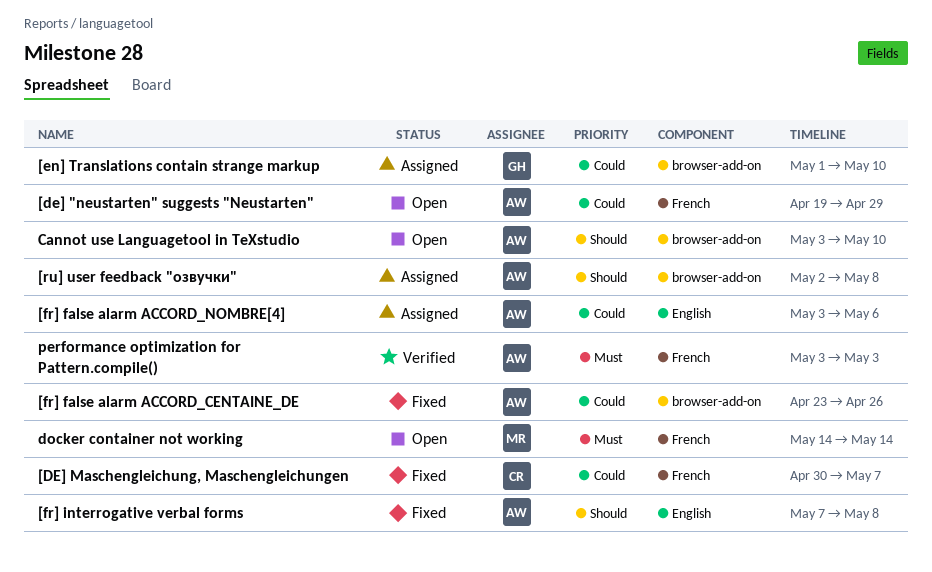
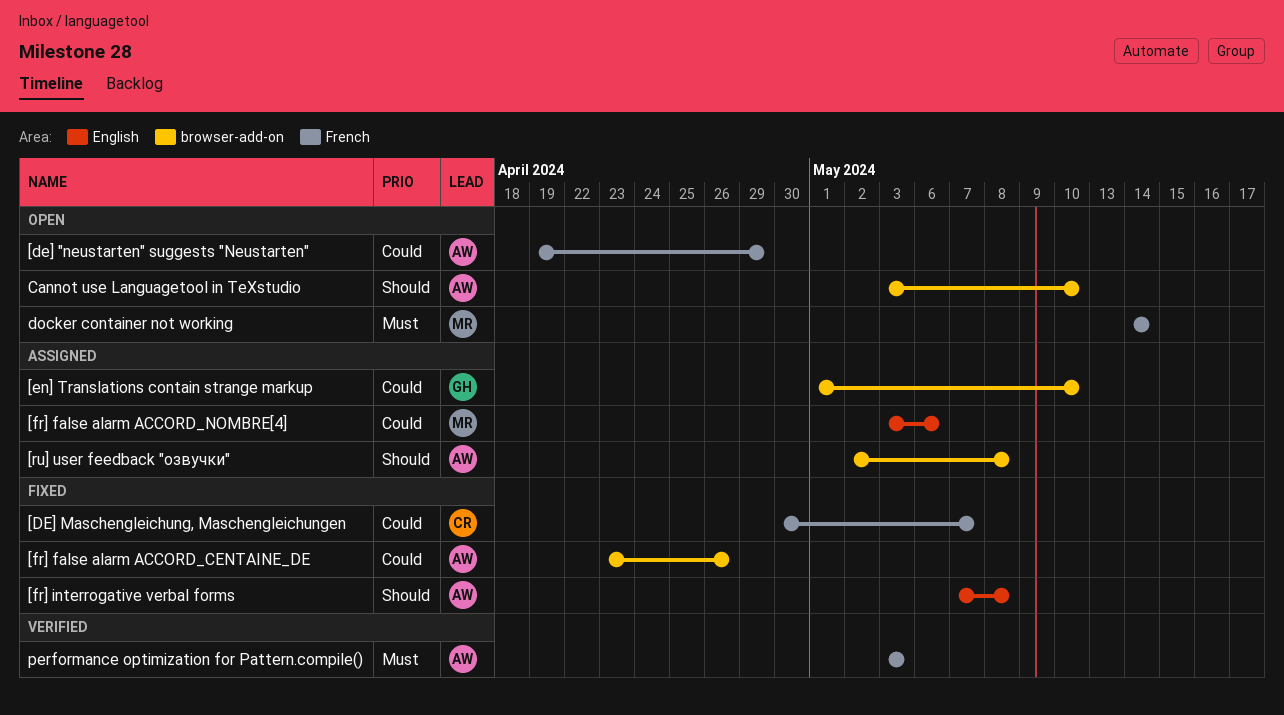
[fr] false alarm ACCORD_NOMBRE[4], owner: AW -> MR

